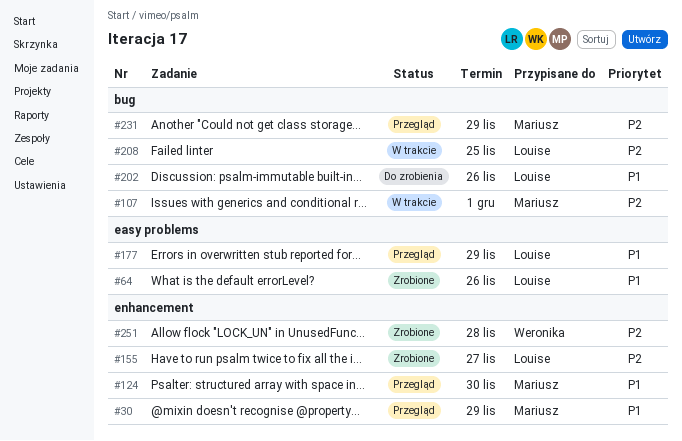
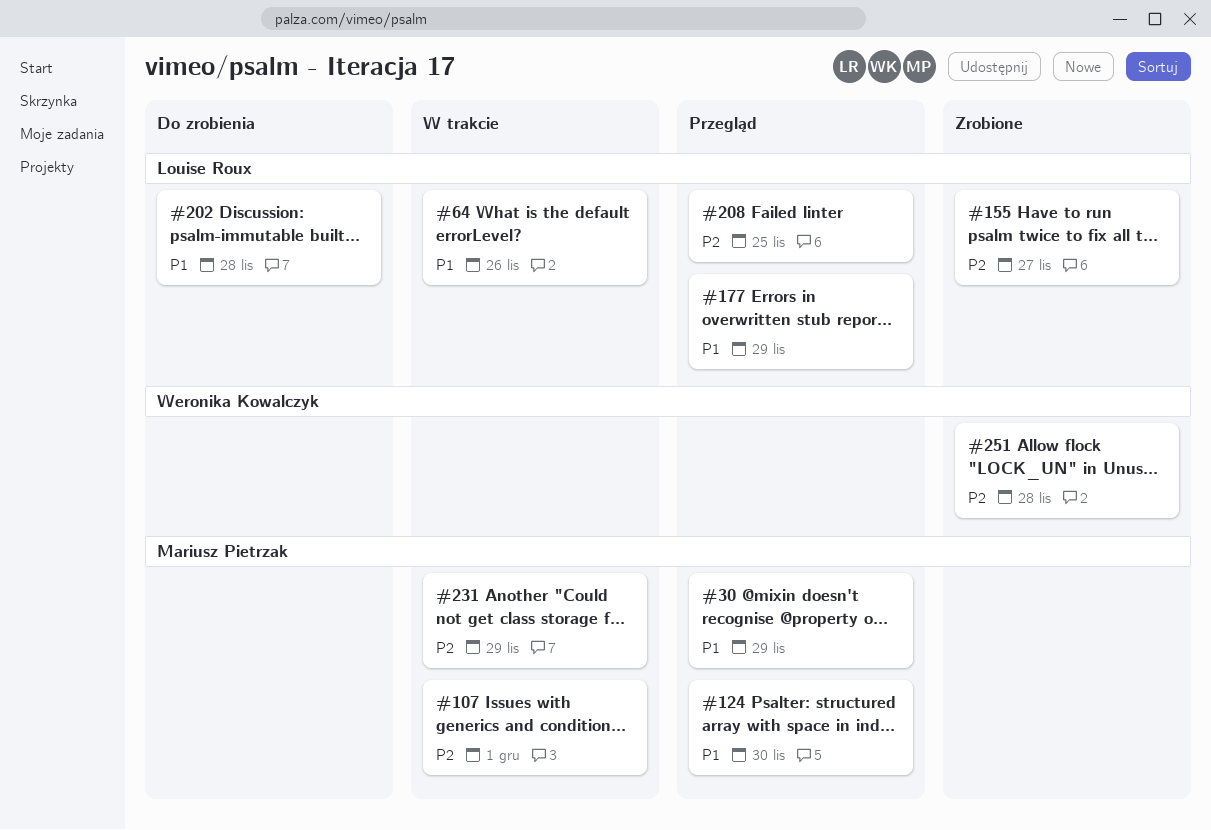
#64, status: Zrobione -> W trakcie
#202, due: Nov 26 -> Nov 28
#208, status: W trakcie -> Przegląd
#231, status: Przegląd -> W trakcie

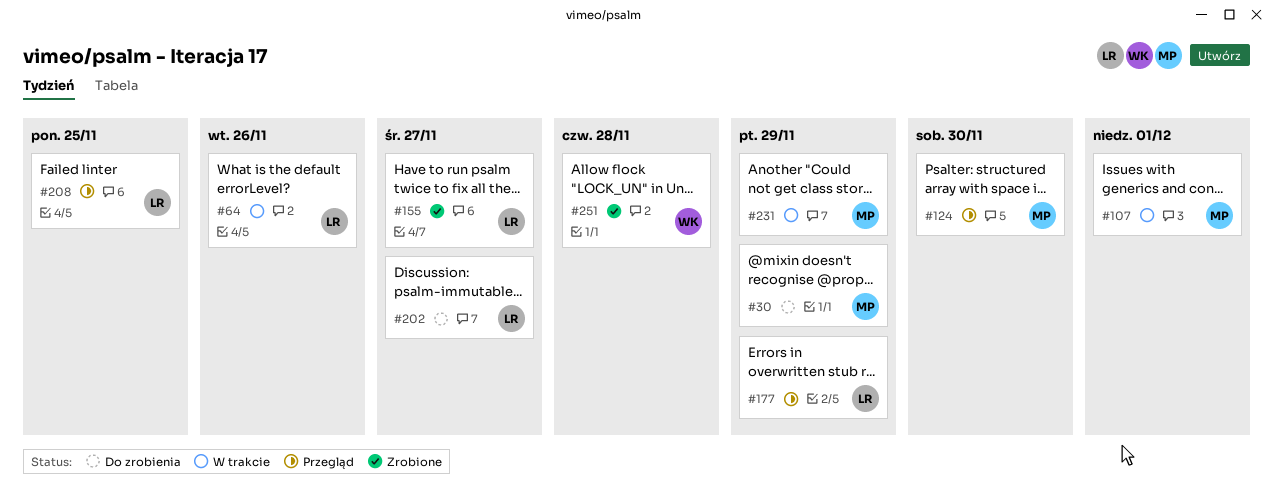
#30, status: Przegląd -> Do zrobienia
#202, due: Nov 28 -> Nov 27

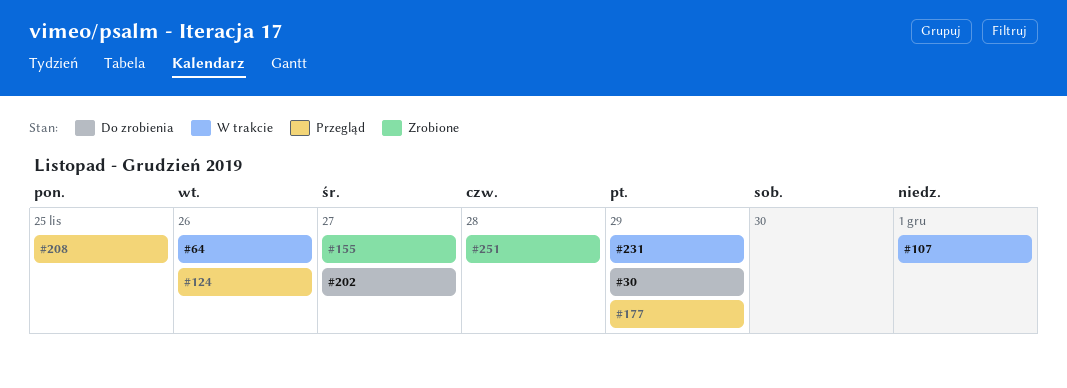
#124, due: Nov 30 -> Nov 26

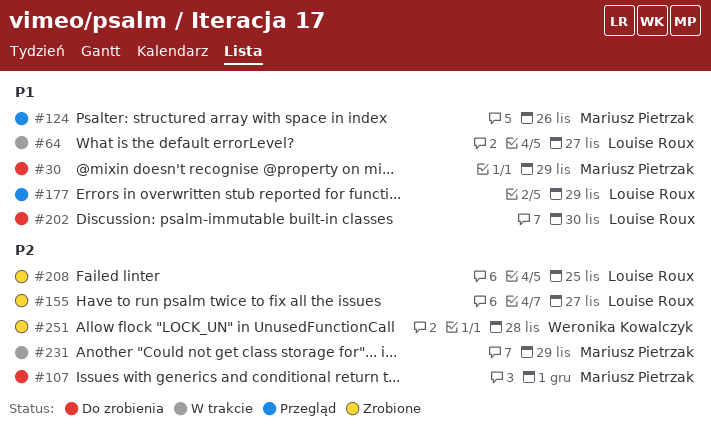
#64, due: Nov 26 -> Nov 27
#107, status: W trakcie -> Do zrobienia
#202, due: Nov 27 -> Nov 30
#208, status: Przegląd -> Zrobione

